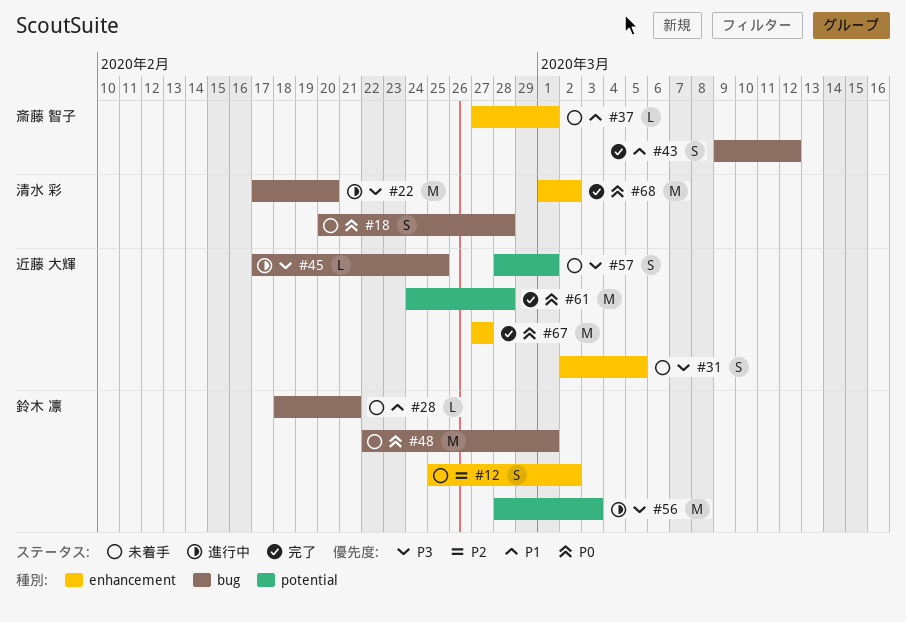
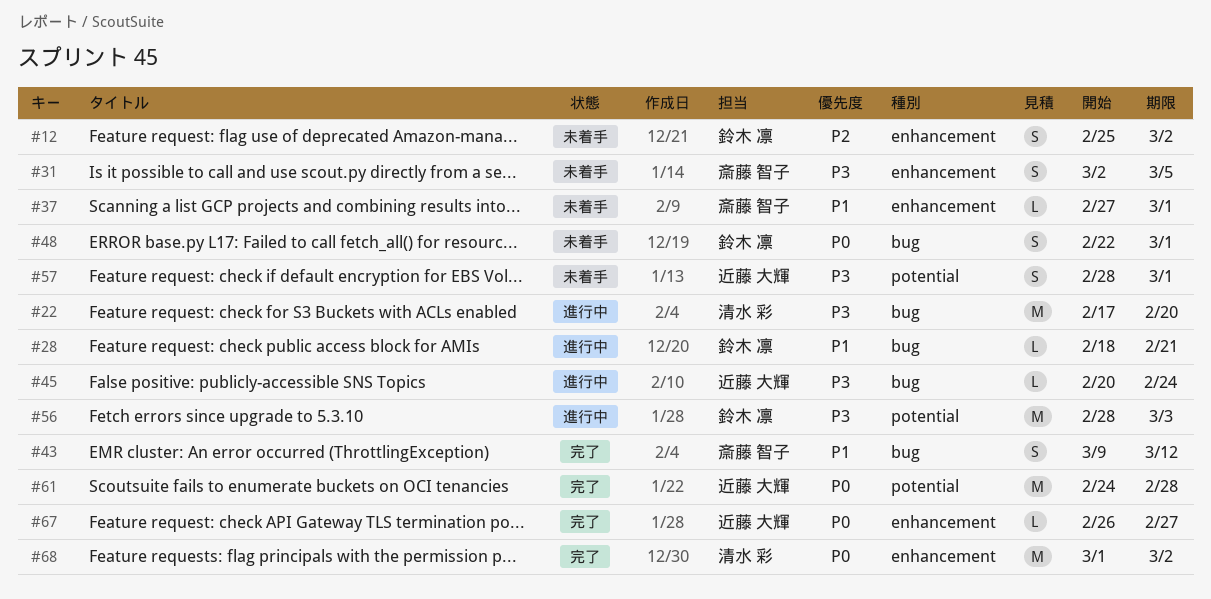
#18: present -> none
#28, status: 未着手 -> 進行中
#31, owner: 近藤 大輝 -> 斎藤 智子
#45, start: Feb 17 -> Feb 20
#45, due: Feb 25 -> Feb 24
#48, estimate: M -> S
#67, estimate: M -> L
#67, start: Feb 27 -> Feb 26

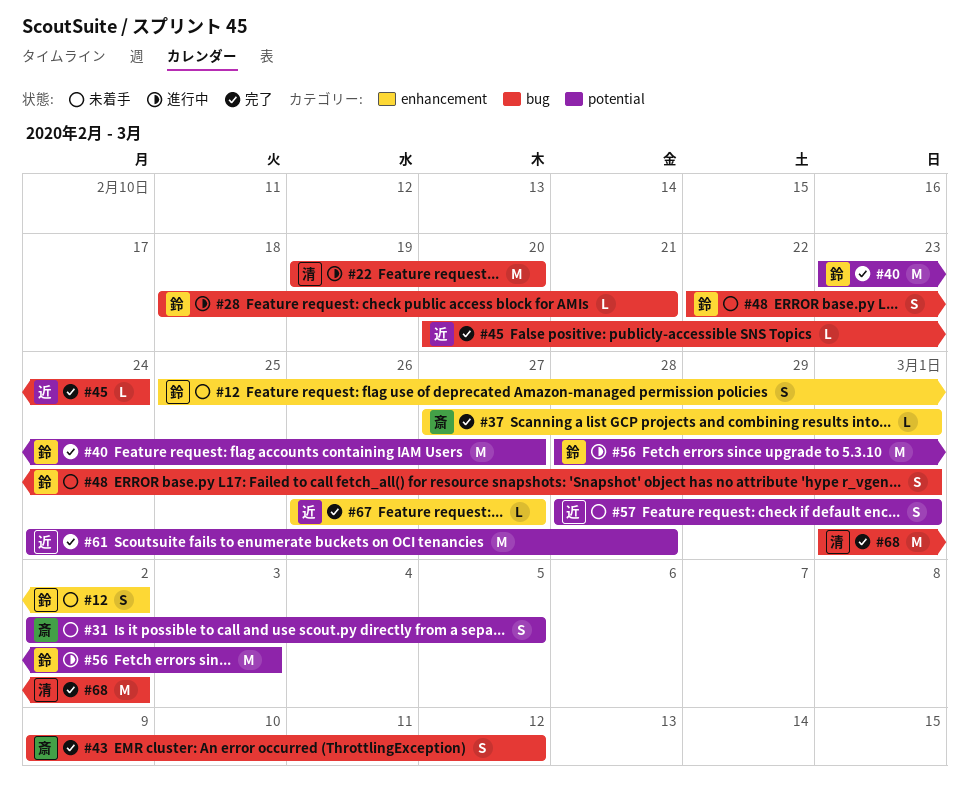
#22, start: Feb 17 -> Feb 19
#31, label: enhancement -> potential
#37, status: 未着手 -> 完了
#40: none -> present
#45, status: 進行中 -> 完了
#68, label: enhancement -> bug

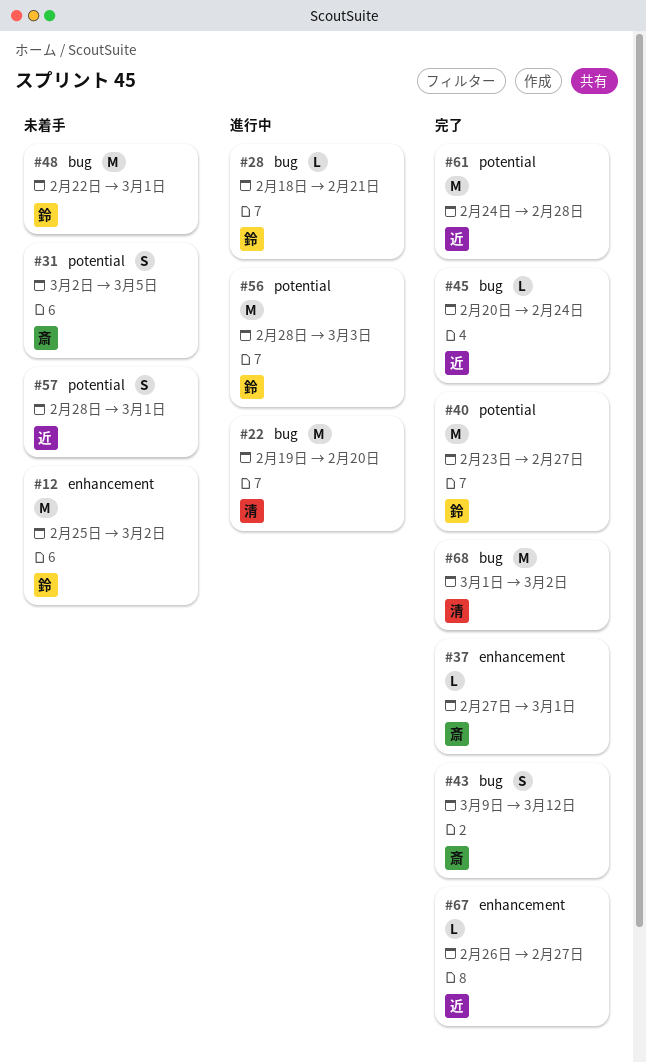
#12, estimate: S -> M
#48, estimate: S -> M

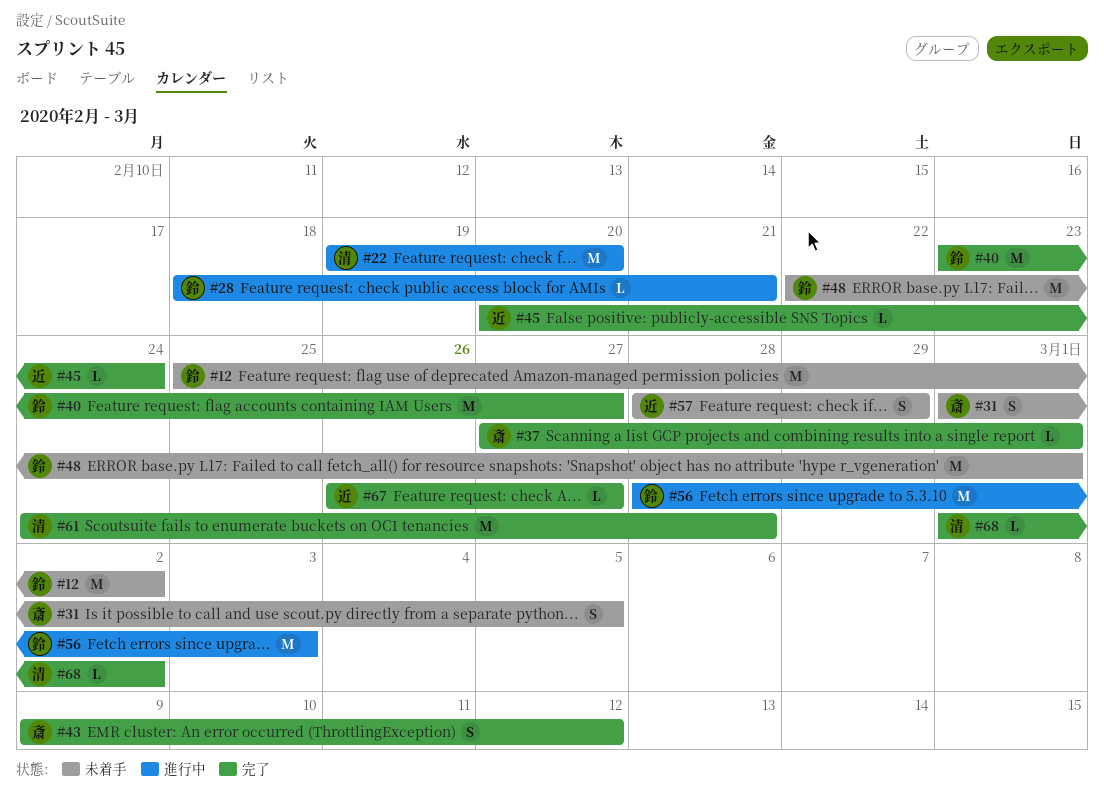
#31, start: Mar 2 -> Mar 1
#57, due: Mar 1 -> Feb 29
#61, owner: 近 -> 清
#68, estimate: M -> L

